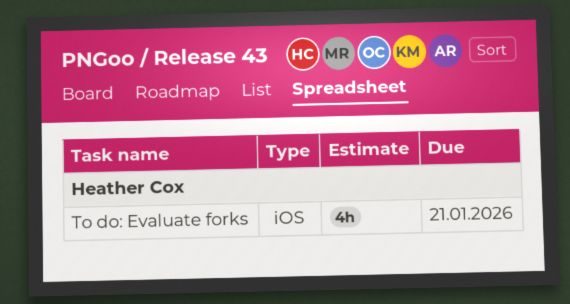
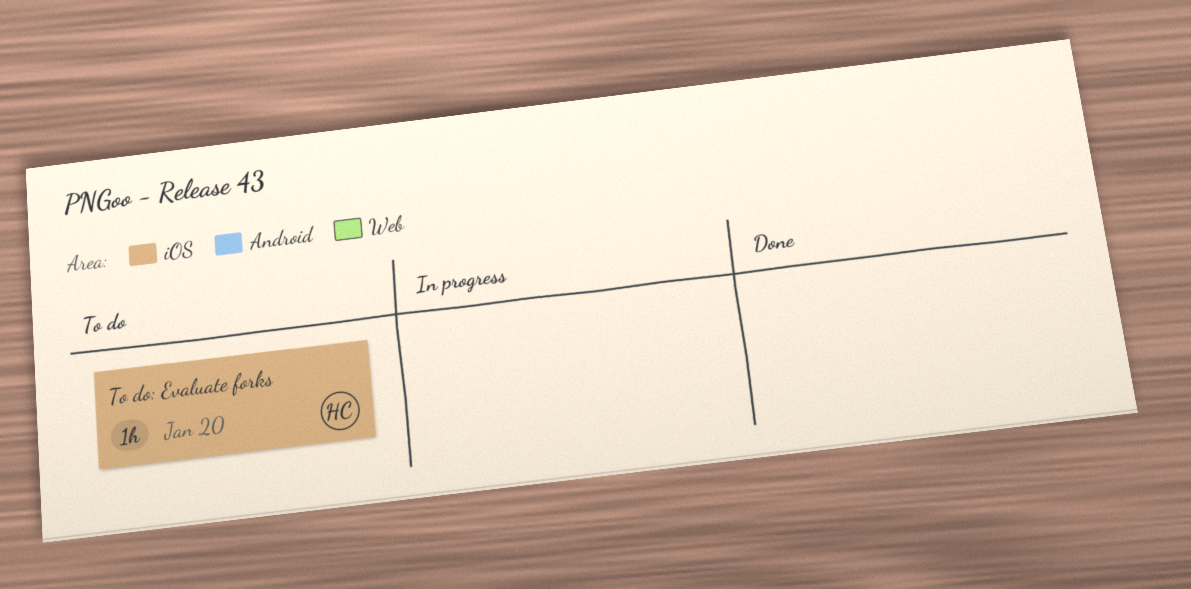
To do: Evaluate forks, estimate: 4h -> 1h
To do: Evaluate forks, due: Jan 21 -> Jan 20

